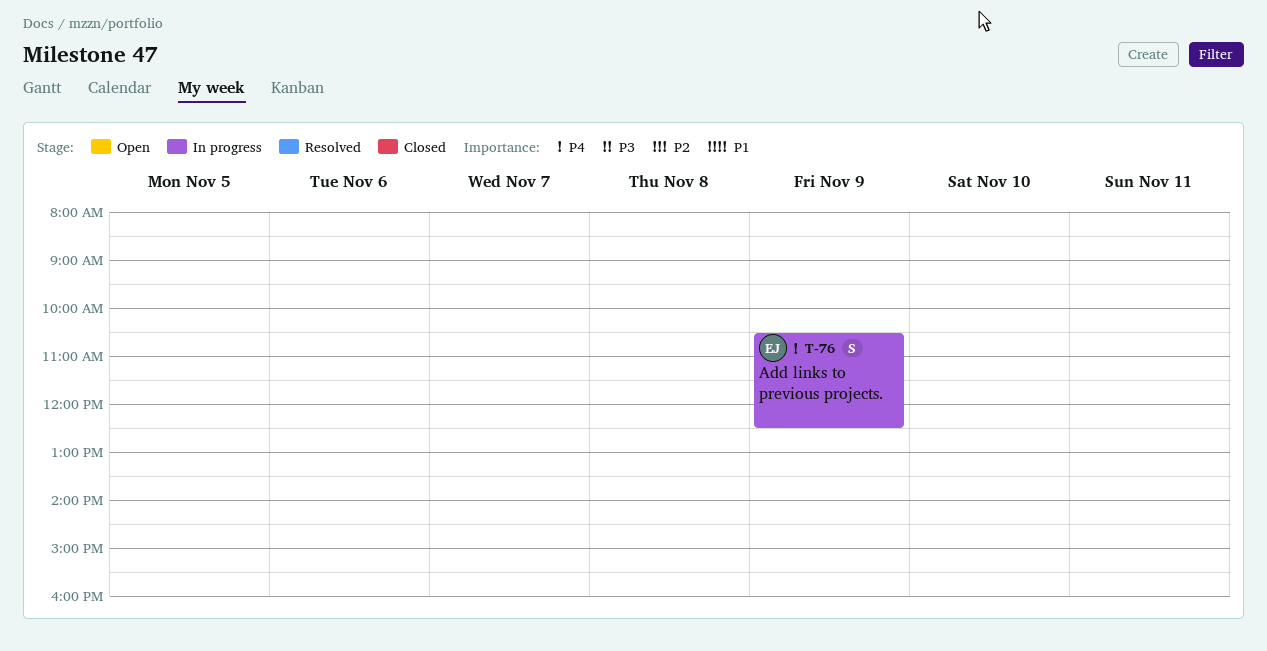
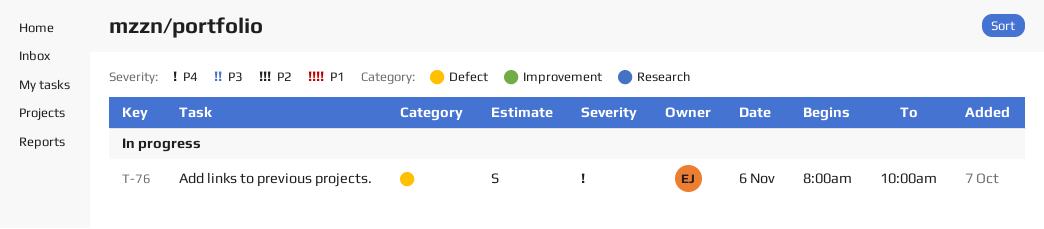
T-76, day: Nov 9 -> Nov 6
T-76, begins: 10:30 -> 08:00
T-76, ends: 12:30 -> 10:00

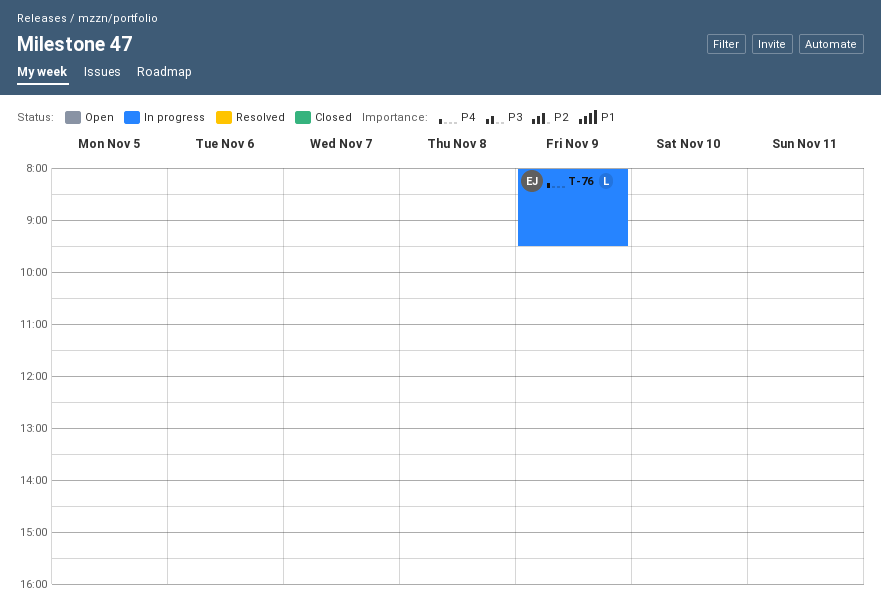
T-76, estimate: S -> L
T-76, day: Nov 6 -> Nov 9
T-76, ends: 10:00 -> 09:30

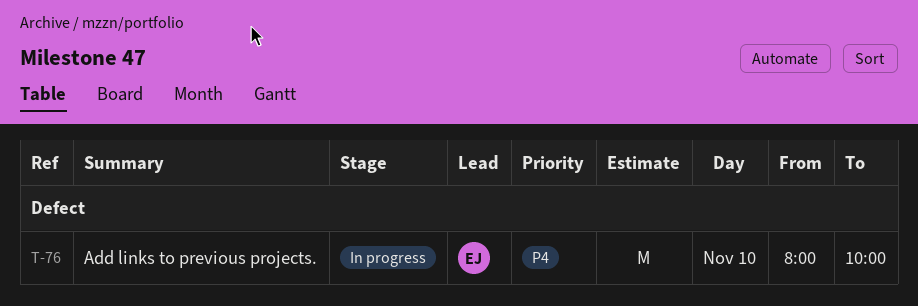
T-76, estimate: L -> M
T-76, day: Nov 9 -> Nov 10
T-76, ends: 09:30 -> 10:00

